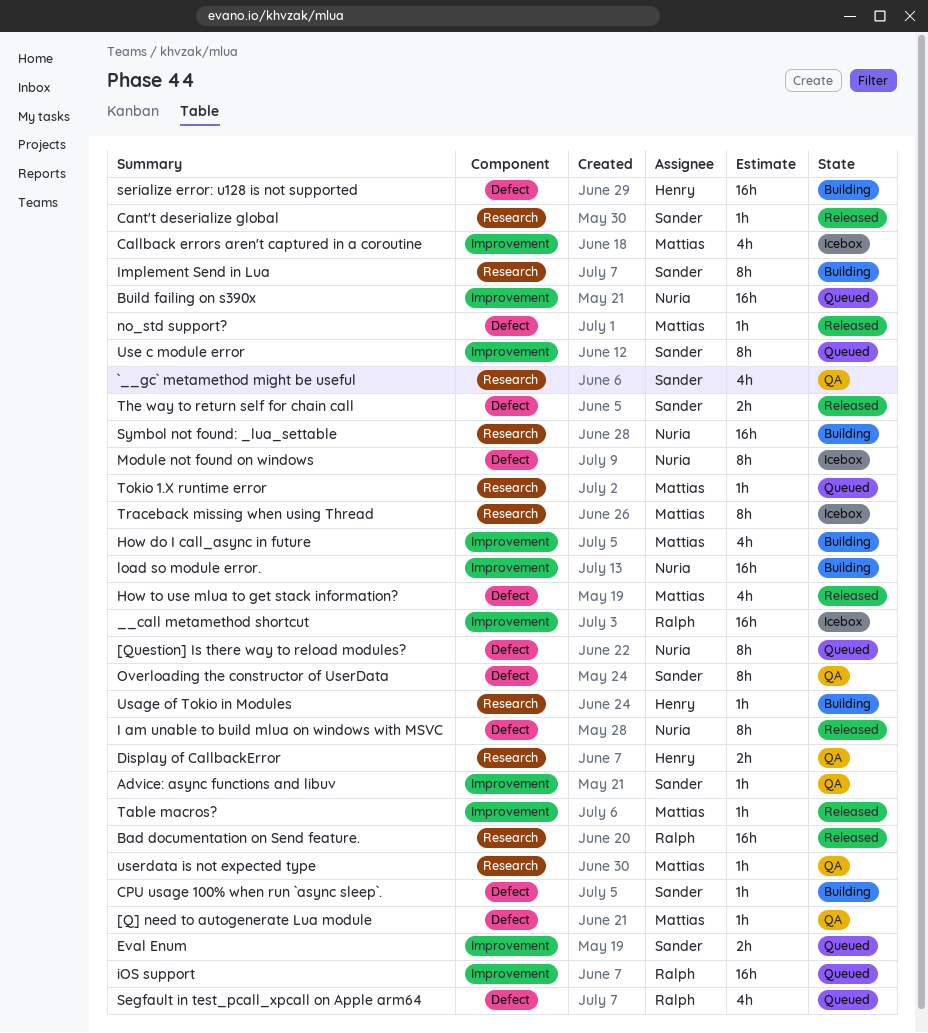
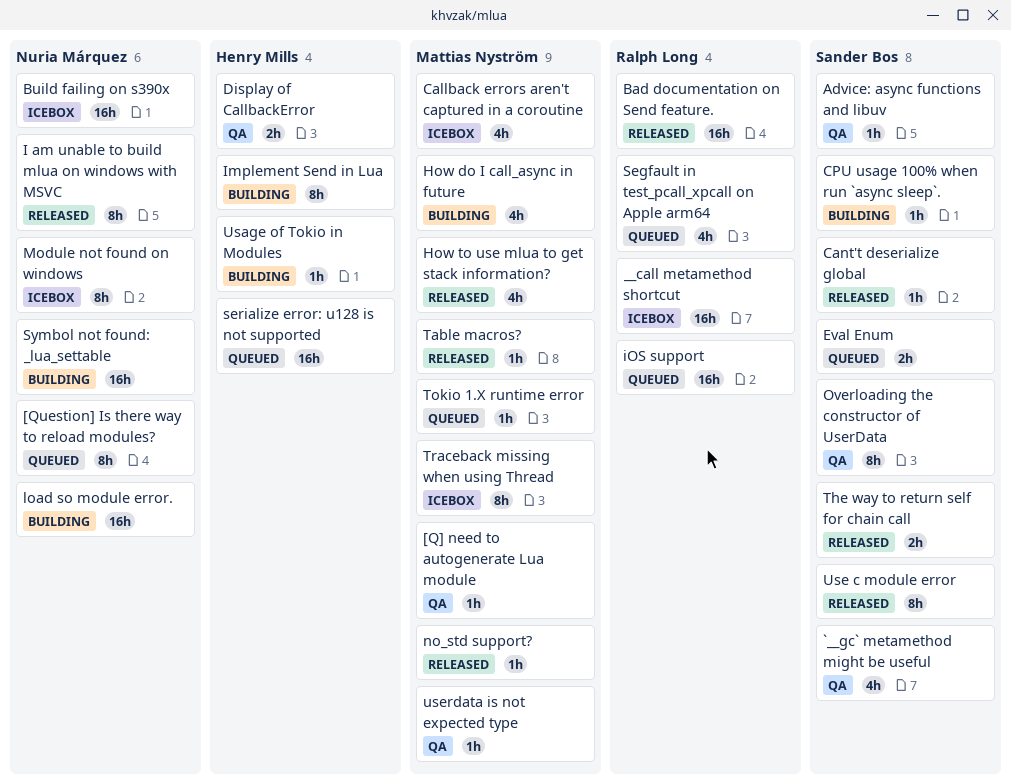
Build failing on s390x, status: Queued -> Icebox
Implement Send in Lua, owner: Sander Bos -> Henry Mills
serialize error: u128 is not supported, status: Building -> Queued
Use c module error, status: Queued -> Released

